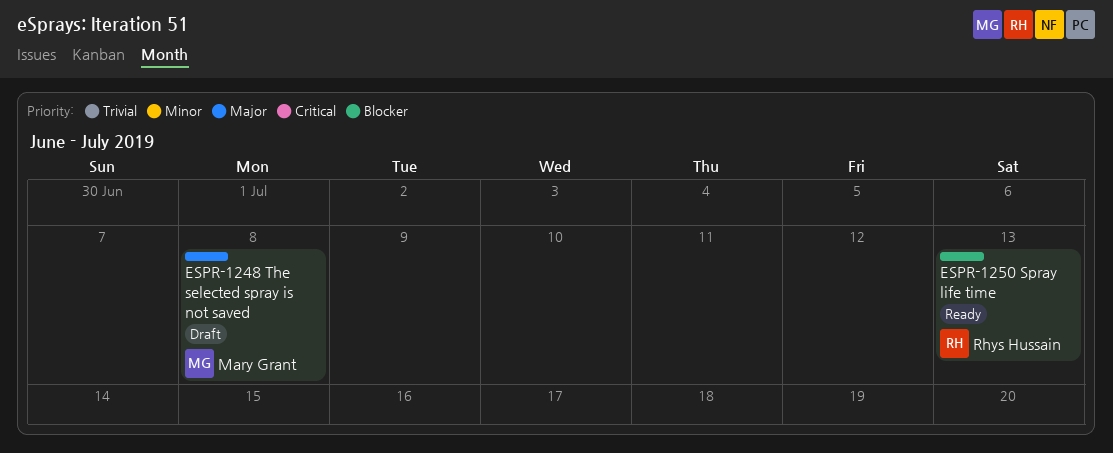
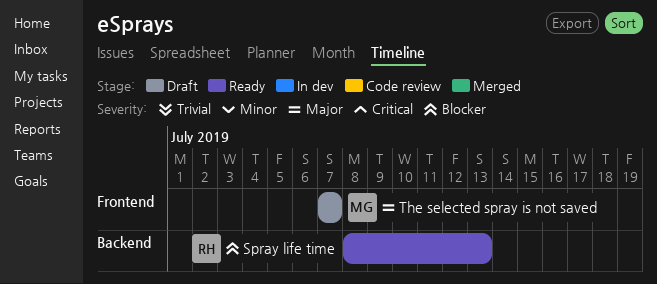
The selected spray is not saved, due: Jul 8 -> Jul 7

